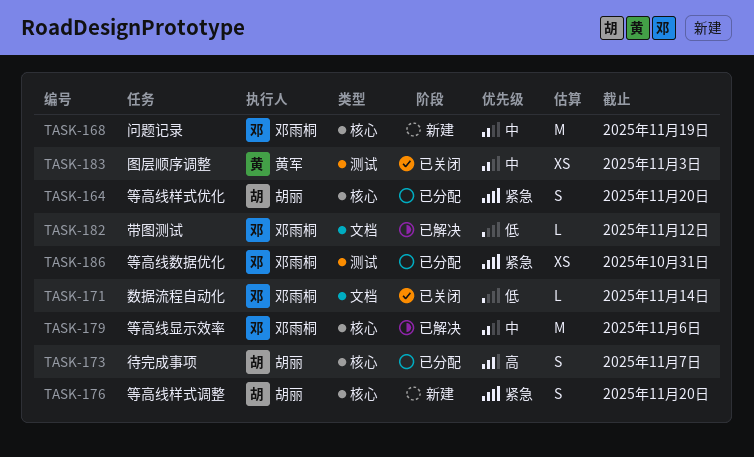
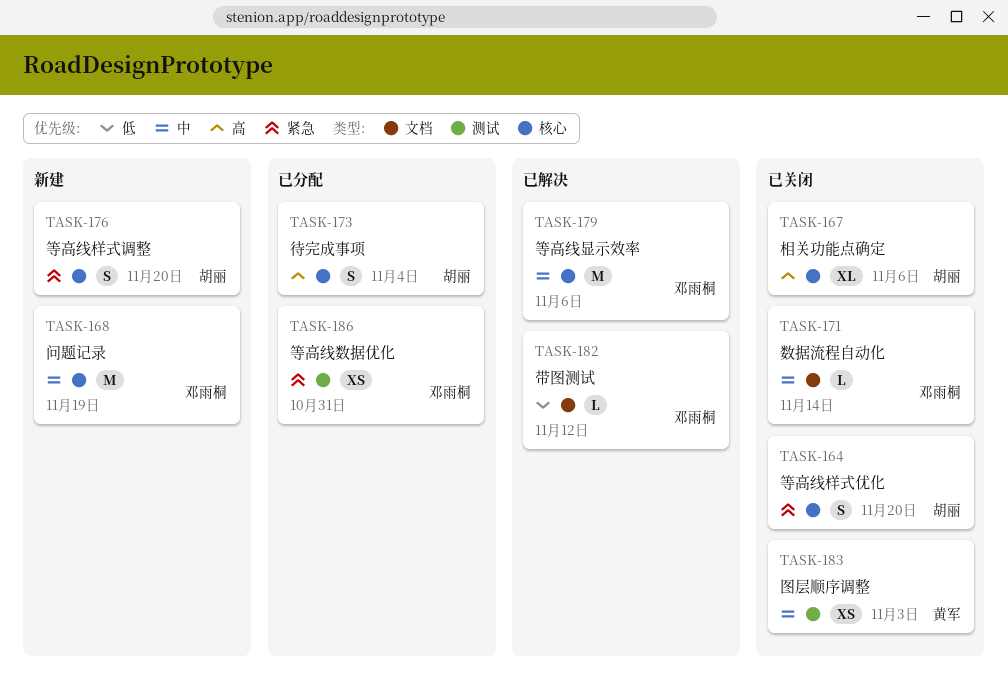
TASK-164, status: 已分配 -> 已关闭
TASK-167: none -> present
TASK-171, priority: 低 -> 中
TASK-173, due: Nov 7 -> Nov 4

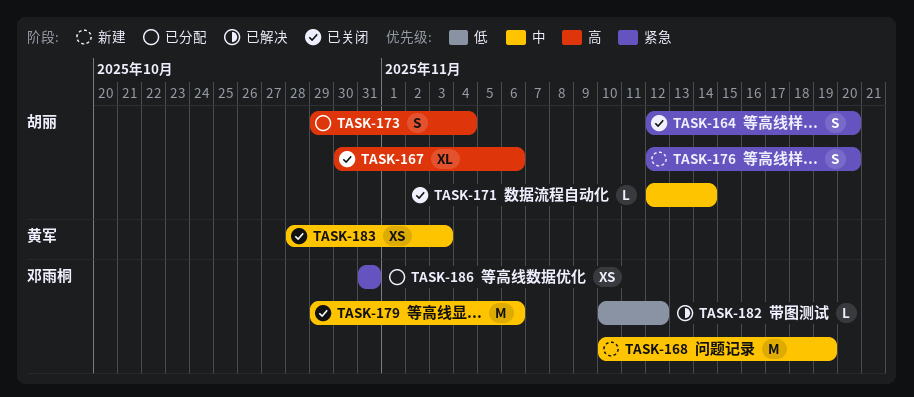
TASK-171, owner: 邓雨桐 -> 胡丽
TASK-179, status: 已解决 -> 已关闭

